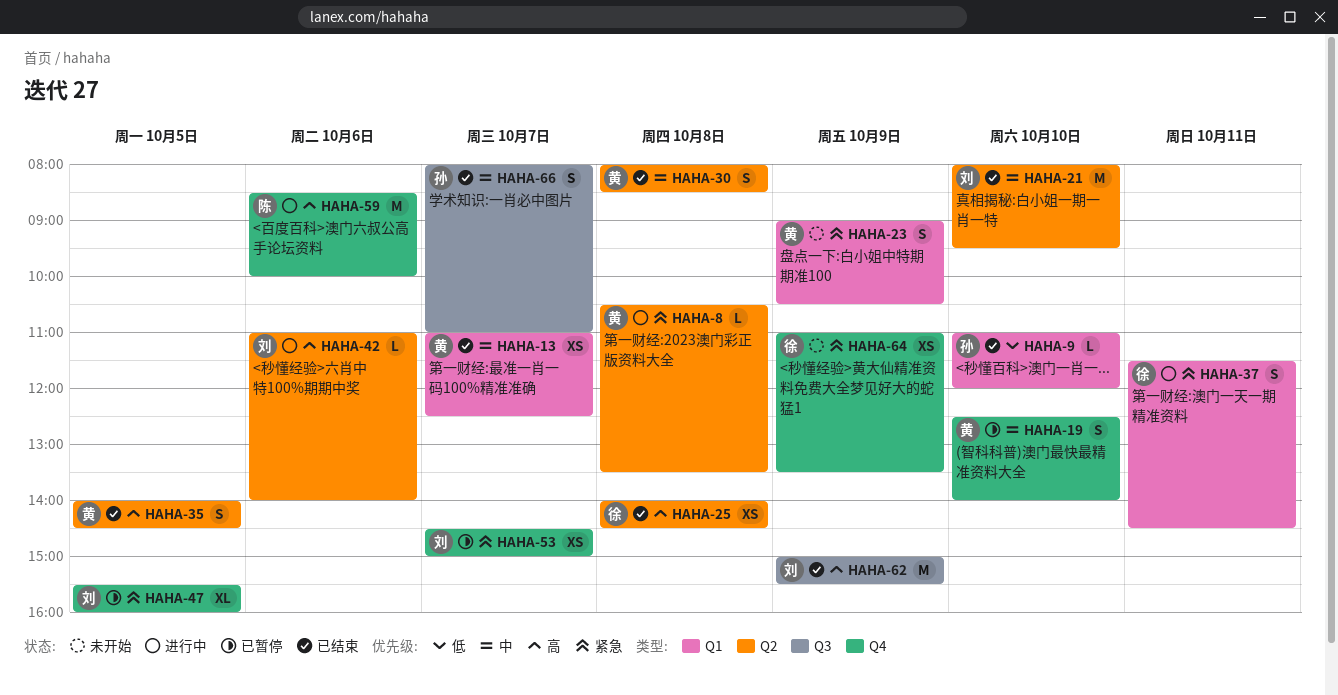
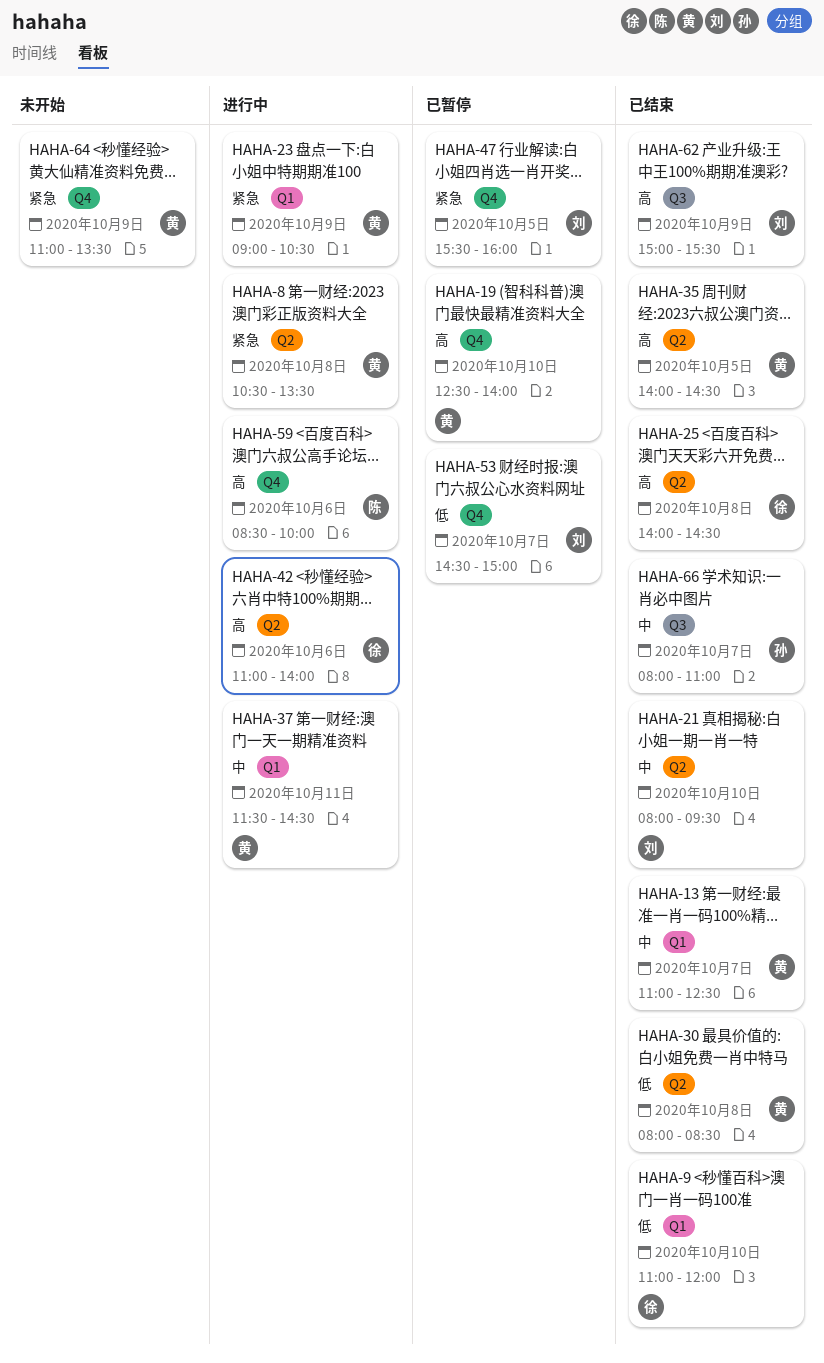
HAHA-9, owner: 孙 -> 徐
HAHA-19, priority: 中 -> 高
HAHA-23, status: 未开始 -> 进行中
HAHA-30, priority: 中 -> 低
HAHA-37, owner: 徐 -> 黄
HAHA-37, priority: 紧急 -> 中
HAHA-42, owner: 刘 -> 徐
HAHA-53, priority: 紧急 -> 低
HAHA-64, owner: 徐 -> 黄

